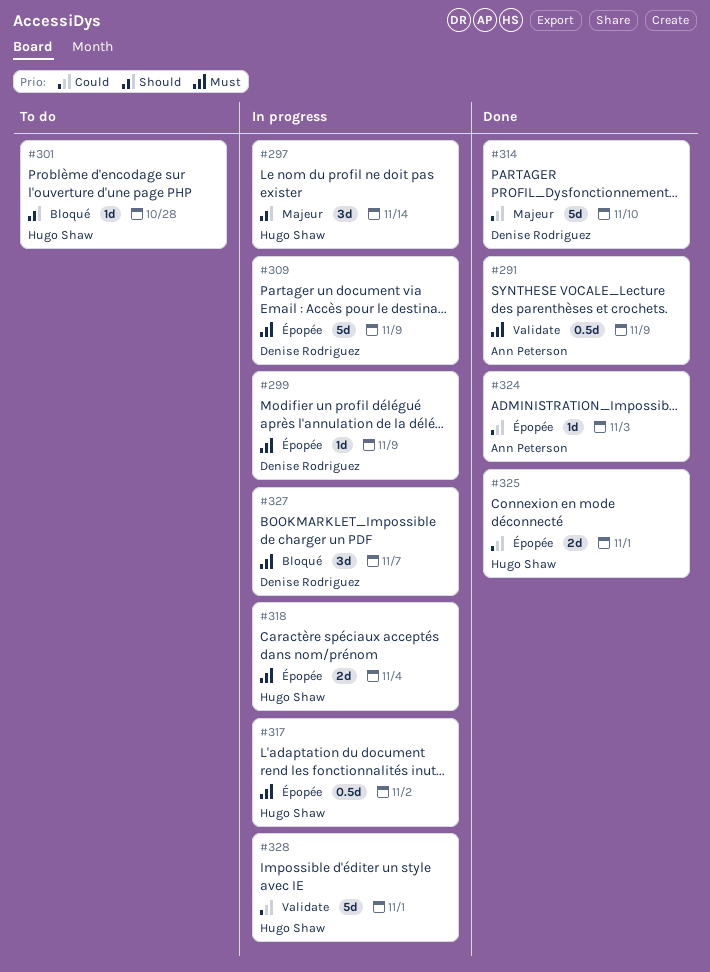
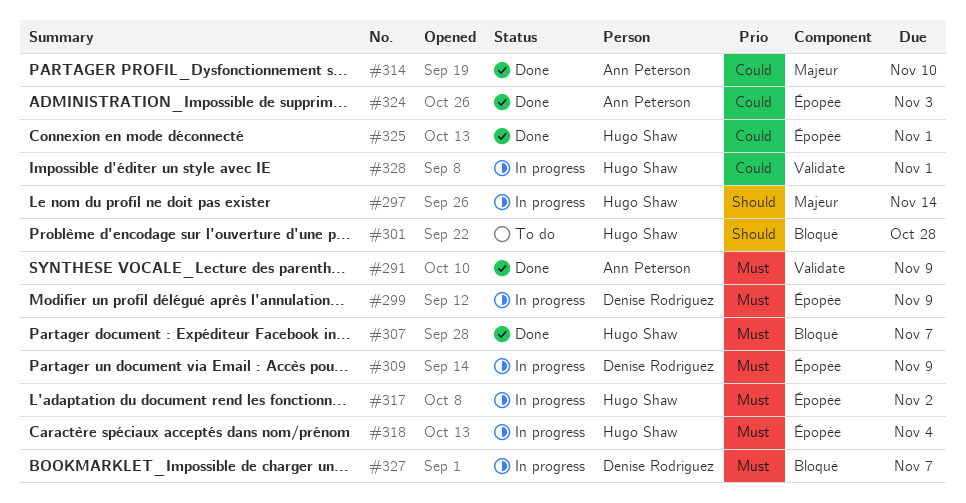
#307: none -> present
#314, owner: Denise Rodriguez -> Ann Peterson

